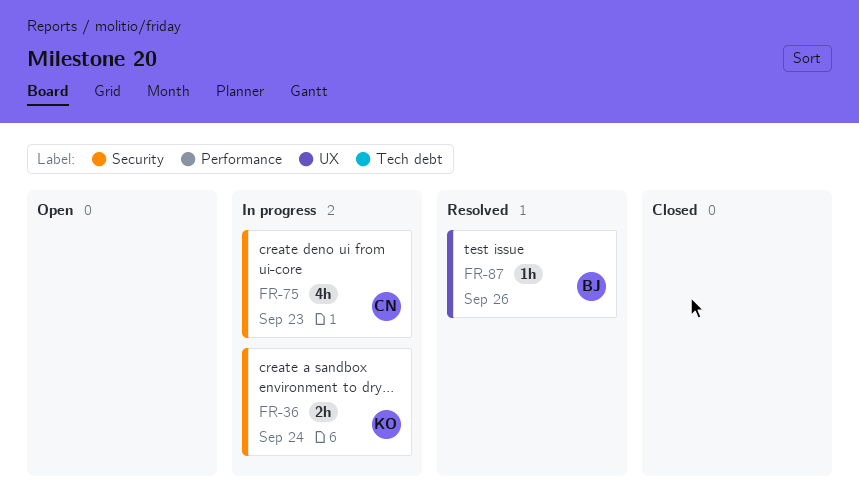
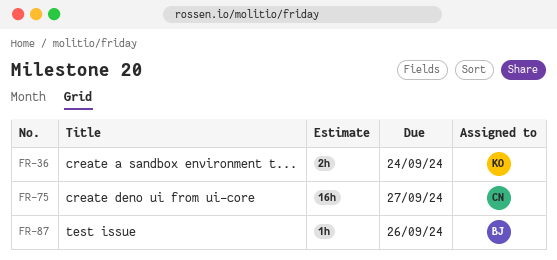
FR-75, estimate: 4h -> 16h
FR-75, due: Sep 23 -> Sep 27

